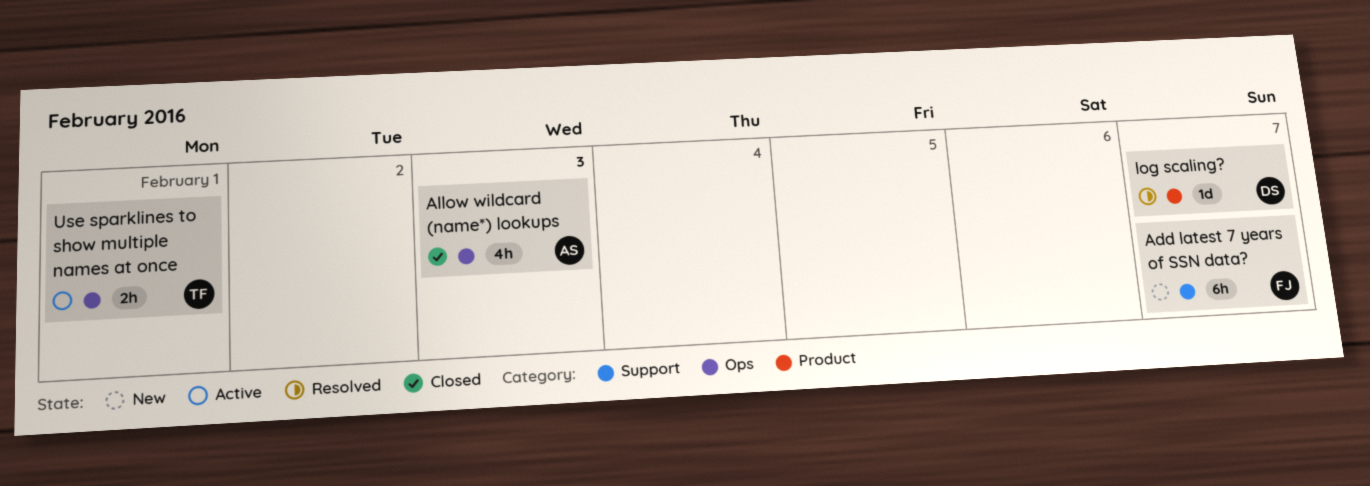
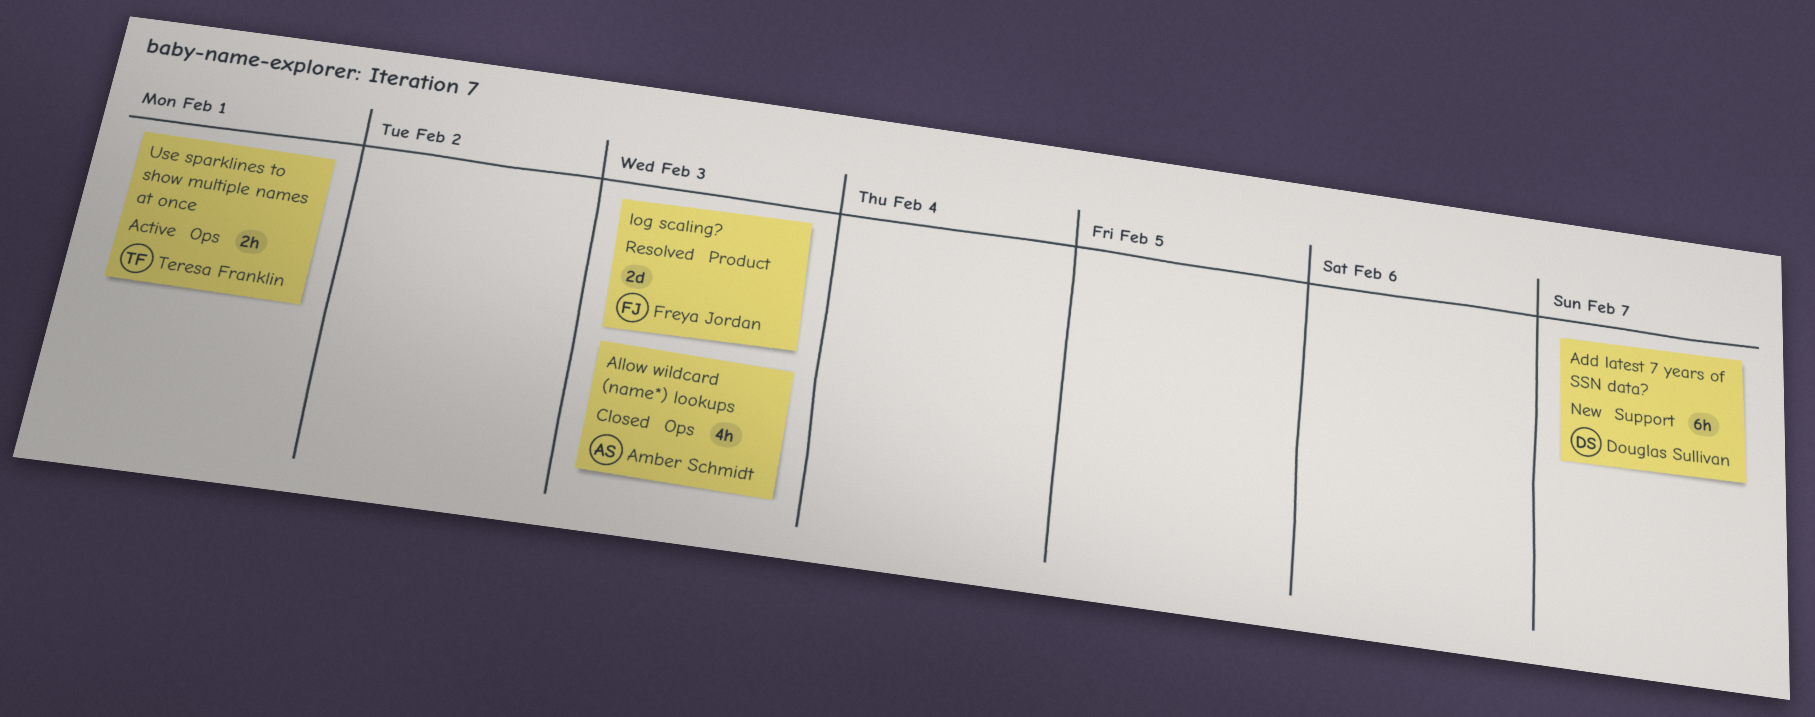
Add latest 7 years of SSN data?, owner: Freya Jordan -> Douglas Sullivan
log scaling?, owner: Douglas Sullivan -> Freya Jordan
log scaling?, estimate: 1d -> 2d
log scaling?, due: Feb 7 -> Feb 3

